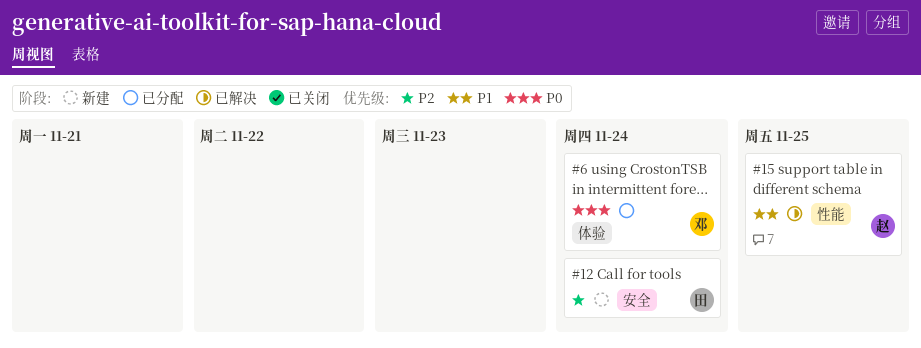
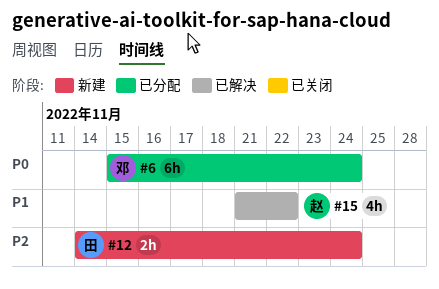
#15, due: Nov 25 -> Nov 22

